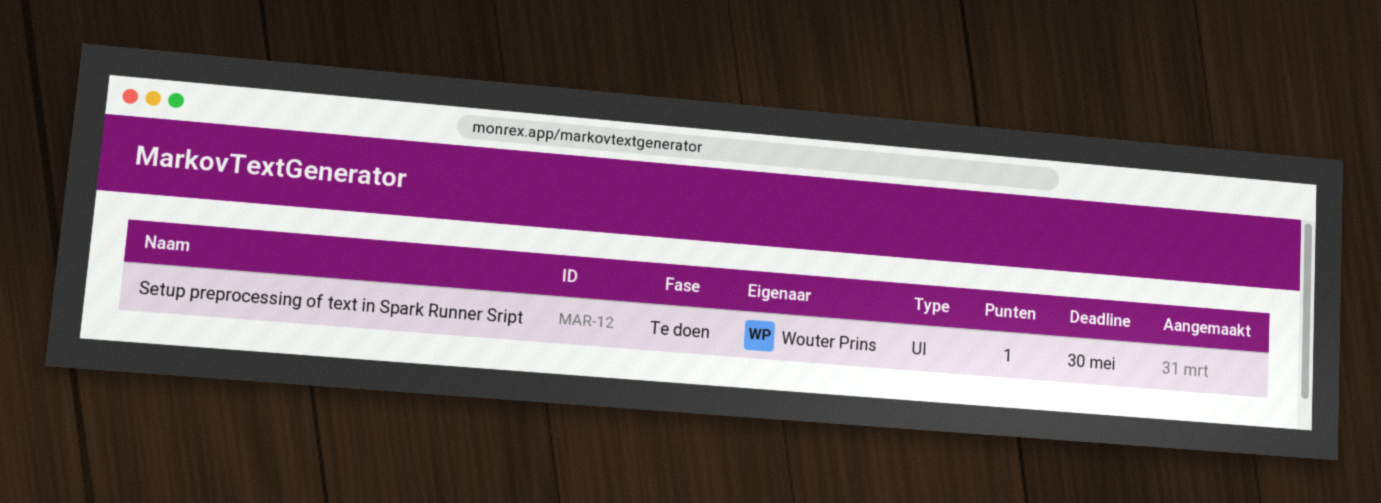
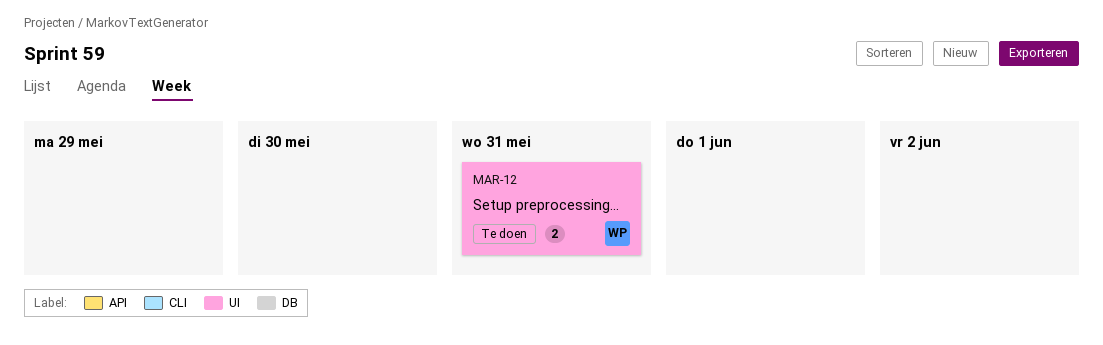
MAR-12, estimate: 1 -> 2
MAR-12, due: May 30 -> May 31

